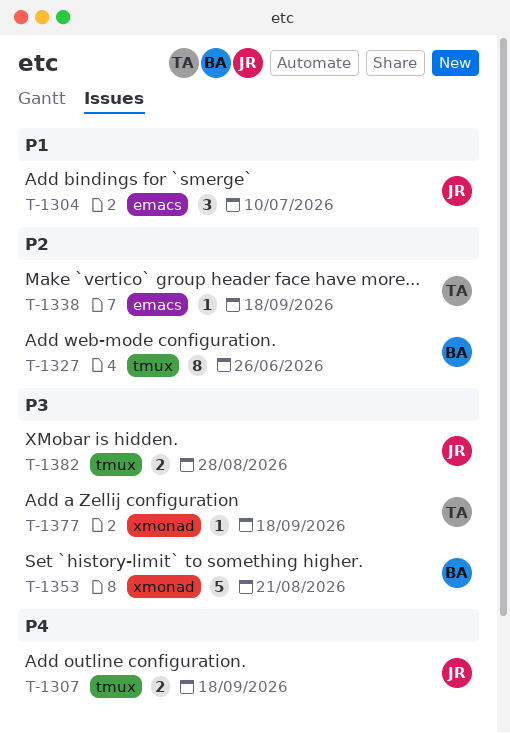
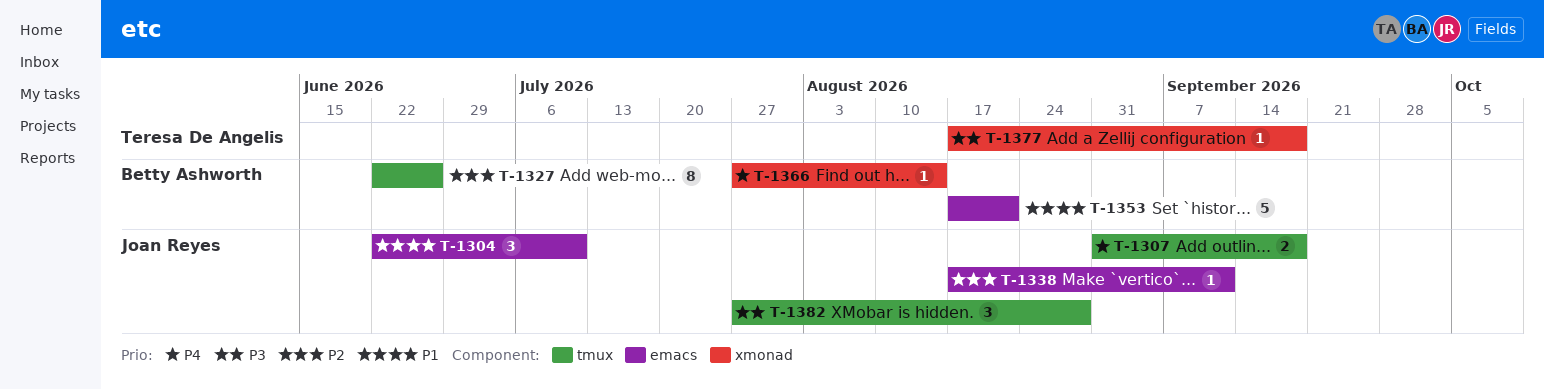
T-1338, owner: Teresa De Angelis -> Joan Reyes
T-1338, due: Sep 18 -> Sep 11
T-1353, priority: P3 -> P1
T-1353, label: xmonad -> emacs
T-1366: none -> present
T-1382, estimate: 2 -> 3

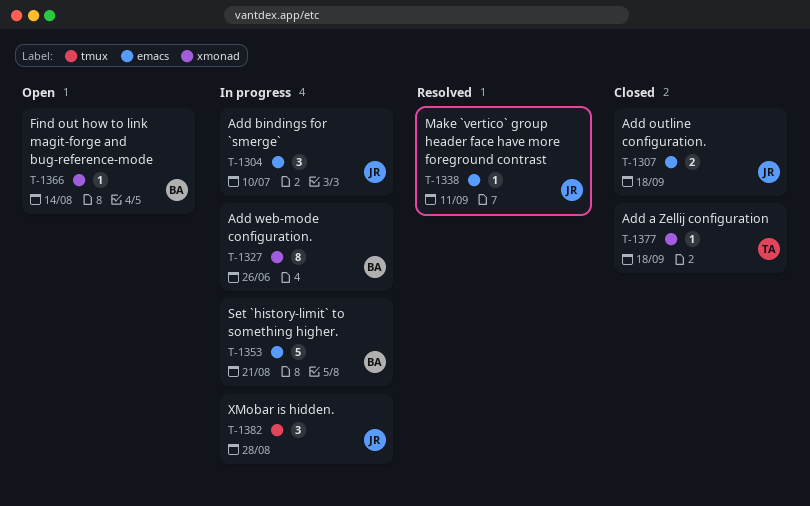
T-1307, label: tmux -> emacs
T-1327, label: tmux -> xmonad

